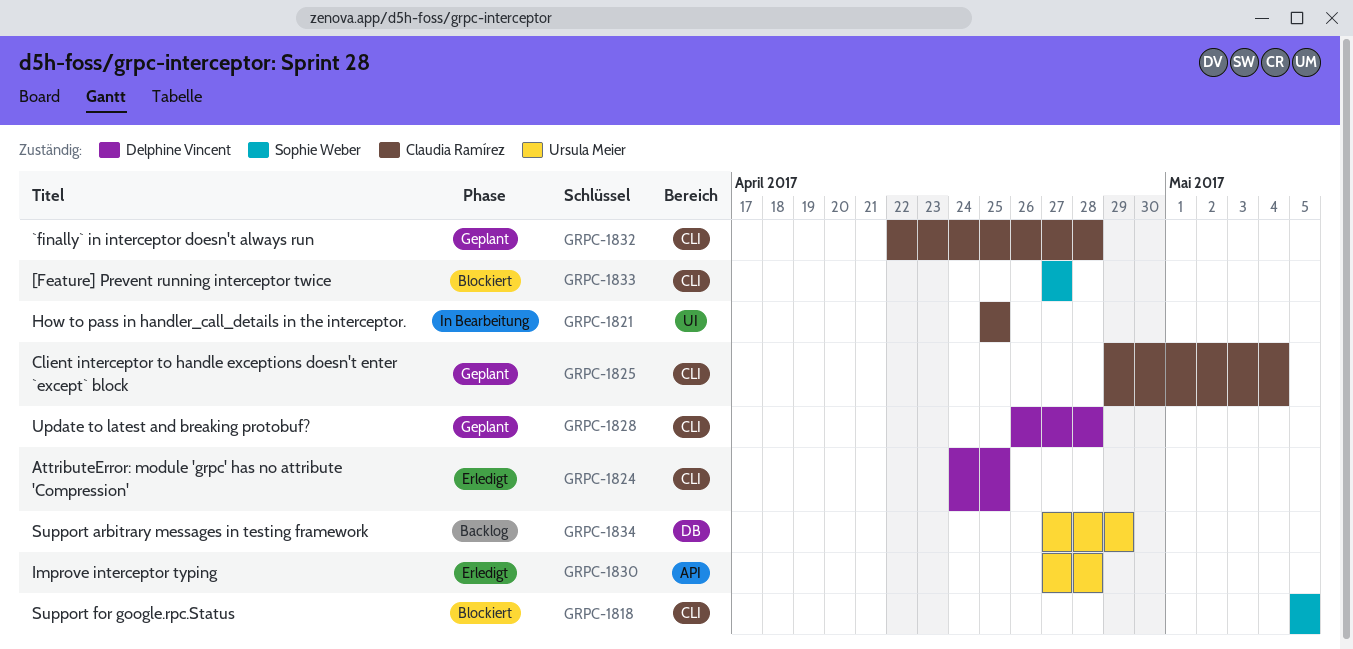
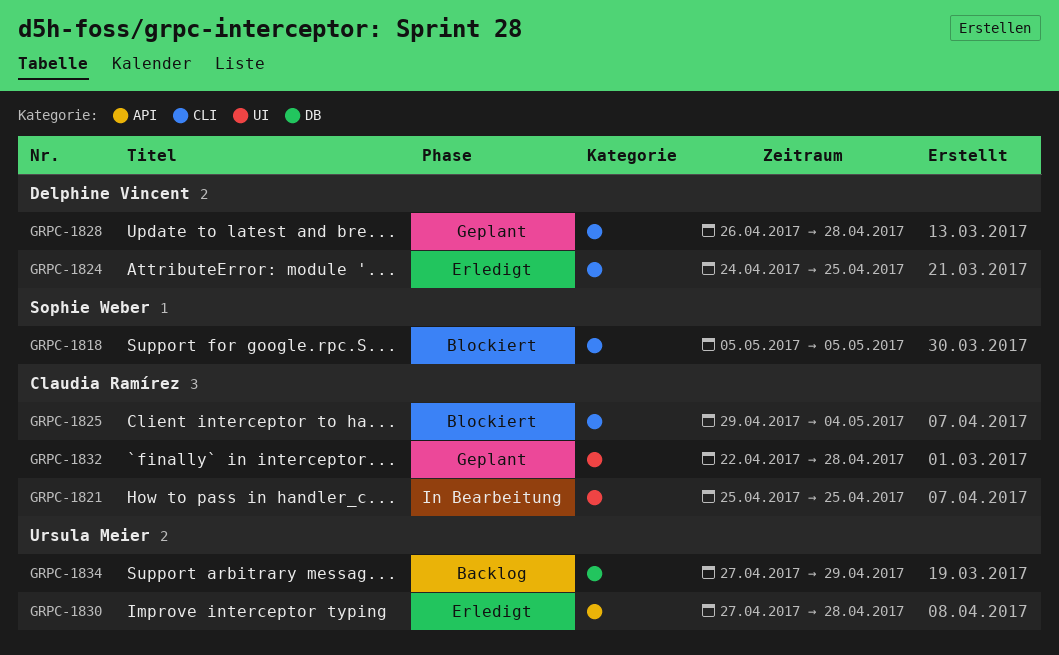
GRPC-1825, status: Geplant -> Blockiert
GRPC-1832, label: CLI -> UI
GRPC-1833: present -> none

